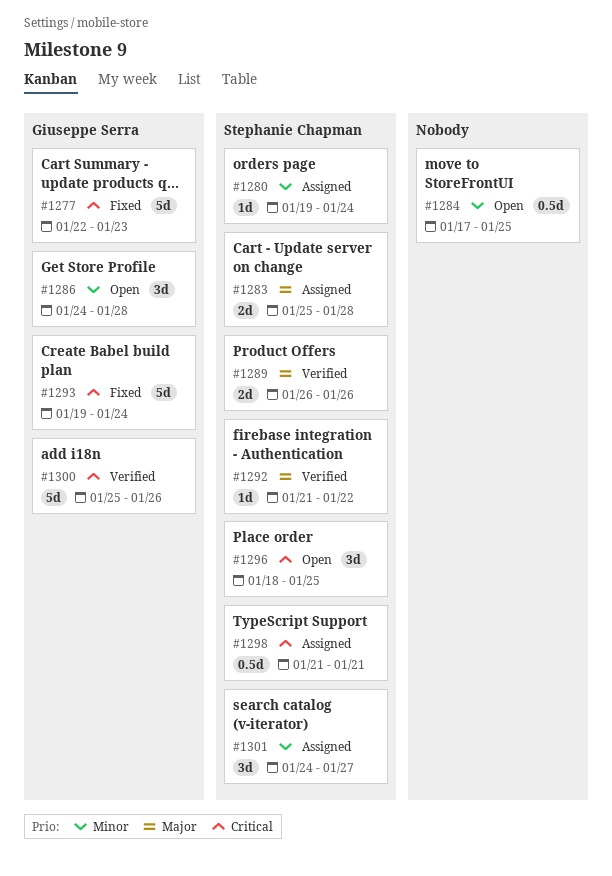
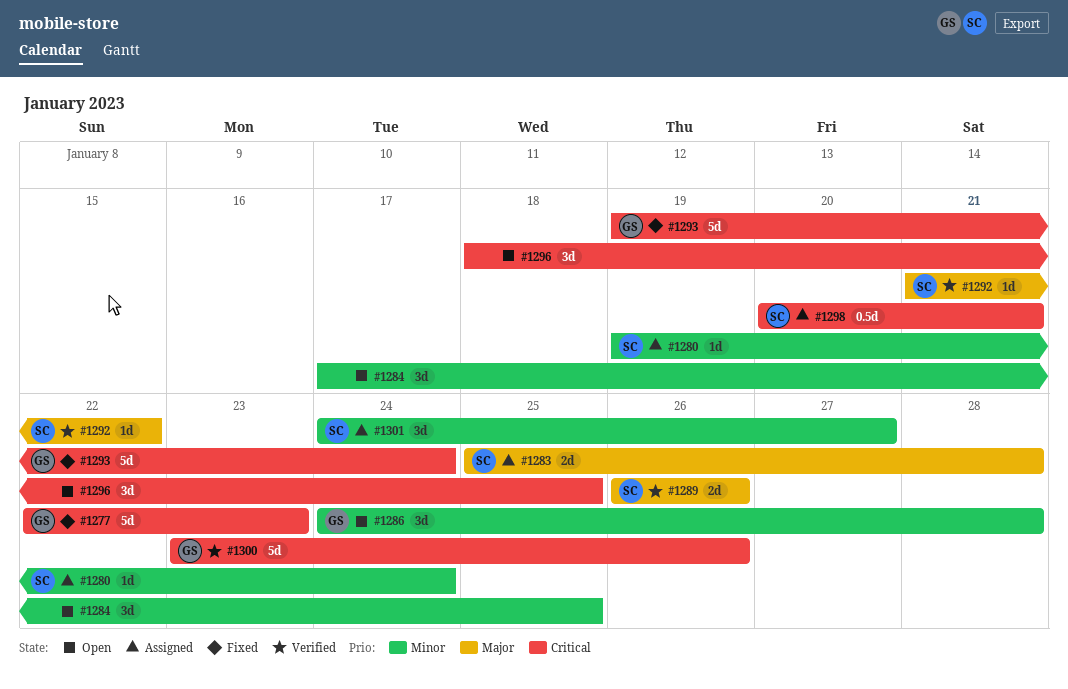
#1284, estimate: 0.5d -> 3d
#1296, owner: Stephanie Chapman -> none
#1298, start: Jan 21 -> Jan 20
#1300, start: Jan 25 -> Jan 23

